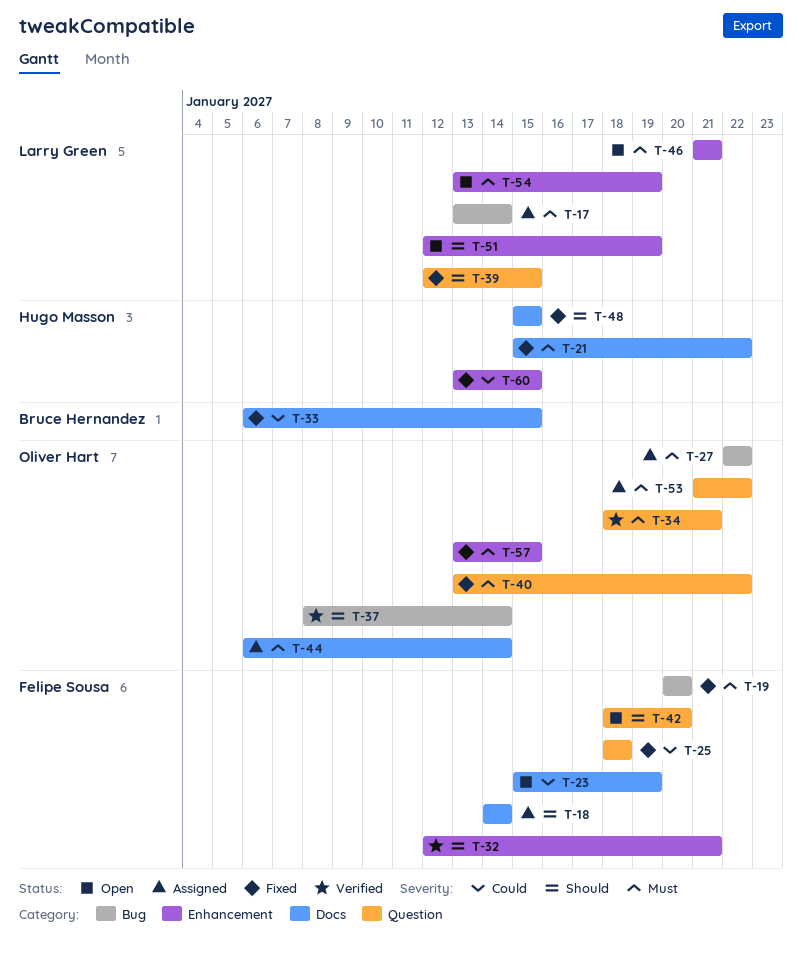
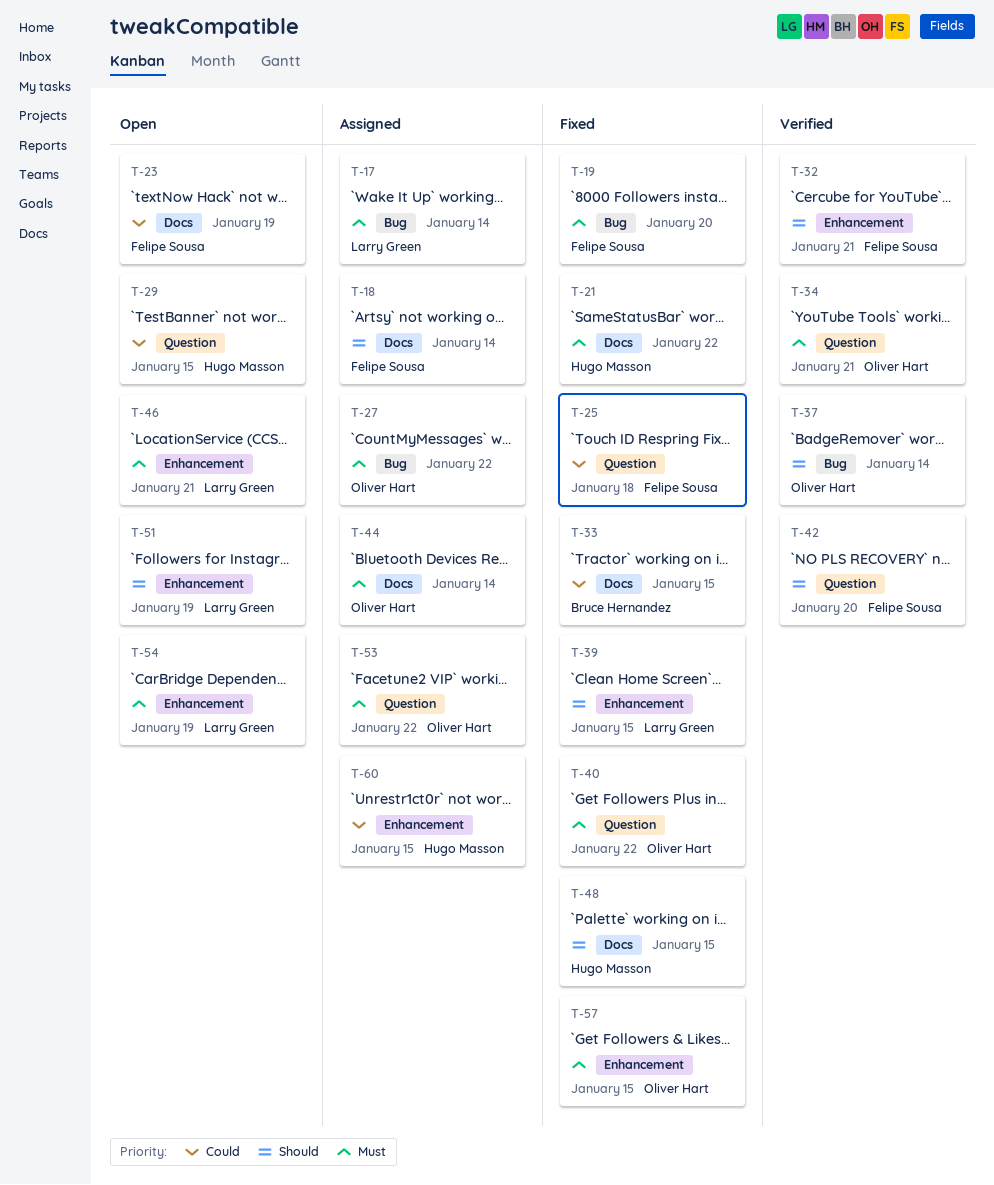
T-29: none -> present
T-39, label: Question -> Enhancement
T-42, status: Open -> Verified
T-60, status: Fixed -> Assigned

